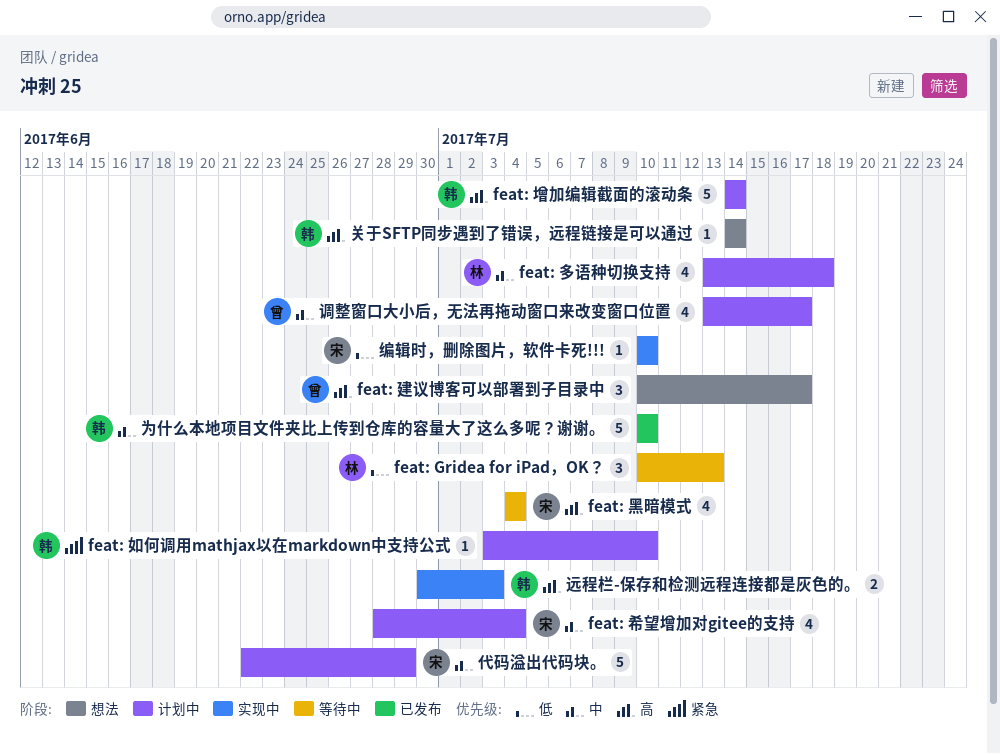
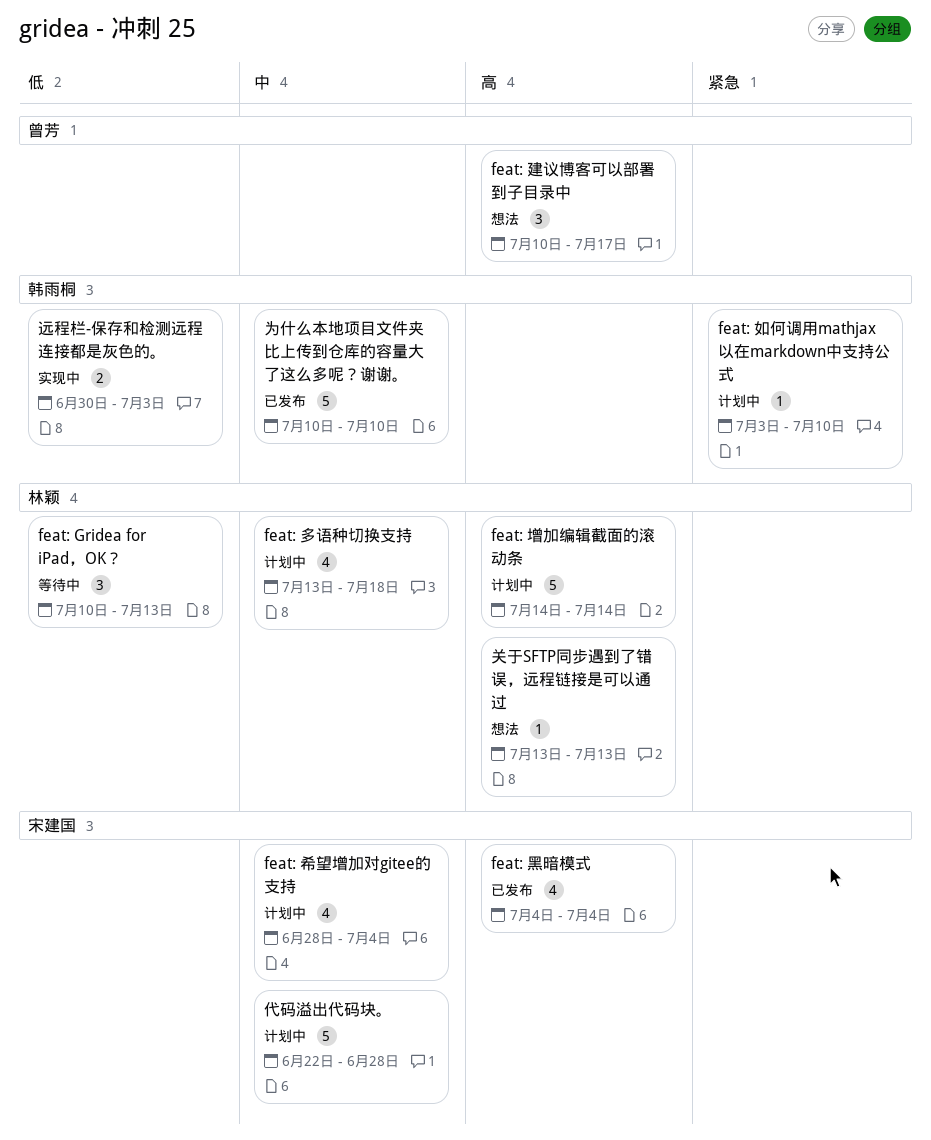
feat: 增加编辑截面的滚动条, owner: 韩雨桐 -> 林颖
feat: 黑暗模式, status: 等待中 -> 已发布
代码溢出代码块。, due: Jun 29 -> Jun 28
关于SFTP同步遇到了错误，远程链接是可以通过, owner: 韩雨桐 -> 林颖
关于SFTP同步遇到了错误，远程链接是可以通过, start: Jul 14 -> Jul 13
关于SFTP同步遇到了错误，远程链接是可以通过, due: Jul 14 -> Jul 13
编辑时，删除图片，软件卡死!!!: present -> none
调整窗口大小后，无法再拖动窗口来改变窗口位置: present -> none
远程栏-保存和检测远程连接都是灰色的。, priority: 高 -> 低

